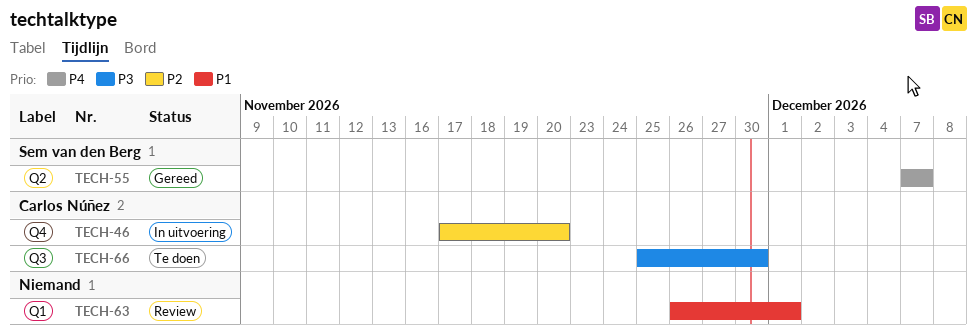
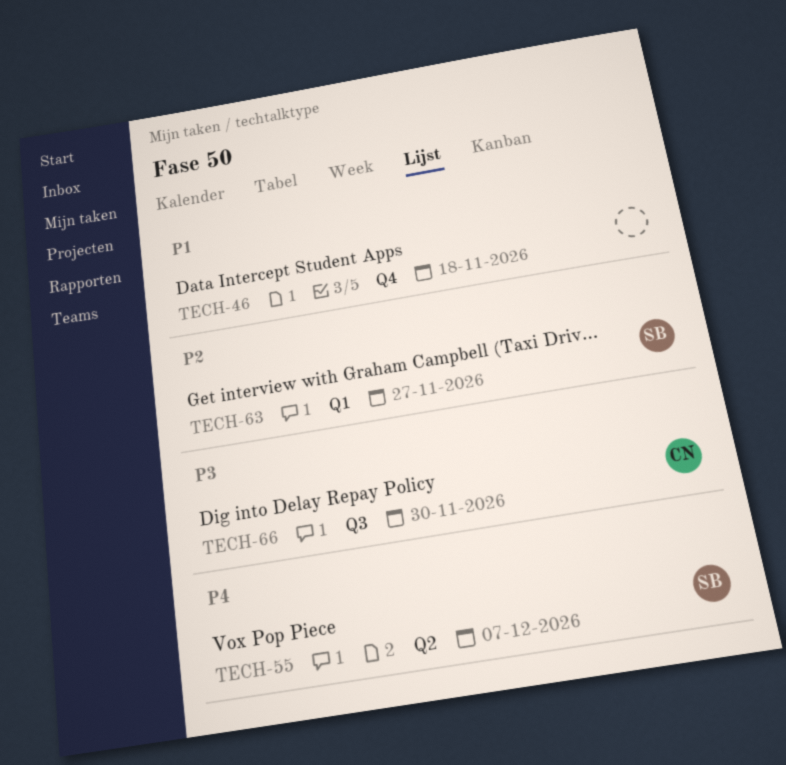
TECH-46, owner: Carlos Núñez -> none
TECH-46, priority: P2 -> P1
TECH-46, due: Nov 20 -> Nov 18
TECH-63, owner: none -> Sem van den Berg
TECH-63, priority: P1 -> P2
TECH-63, due: Dec 1 -> Nov 27

